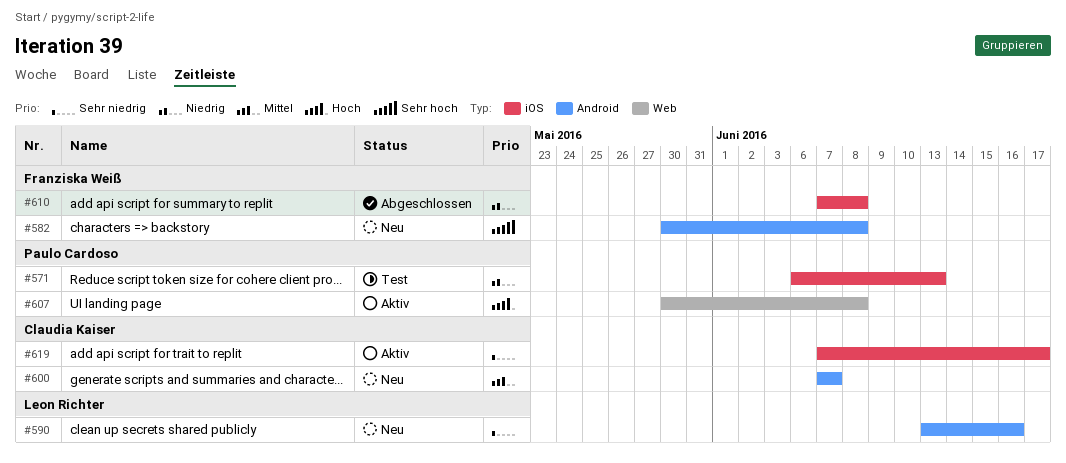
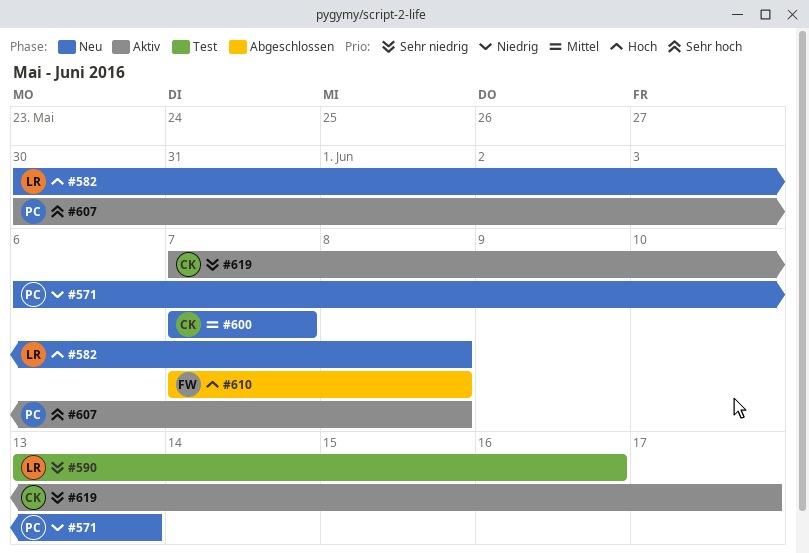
#571, status: Test -> Neu
#582, owner: Franziska Weiß -> Leon Richter
#582, priority: Sehr hoch -> Hoch
#590, status: Neu -> Test
#607, priority: Hoch -> Sehr hoch
#610, priority: Niedrig -> Hoch

